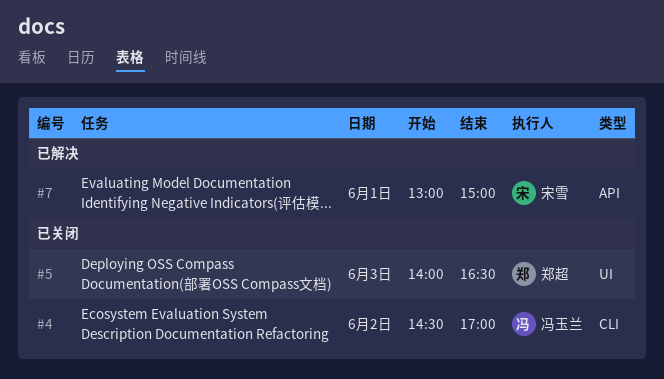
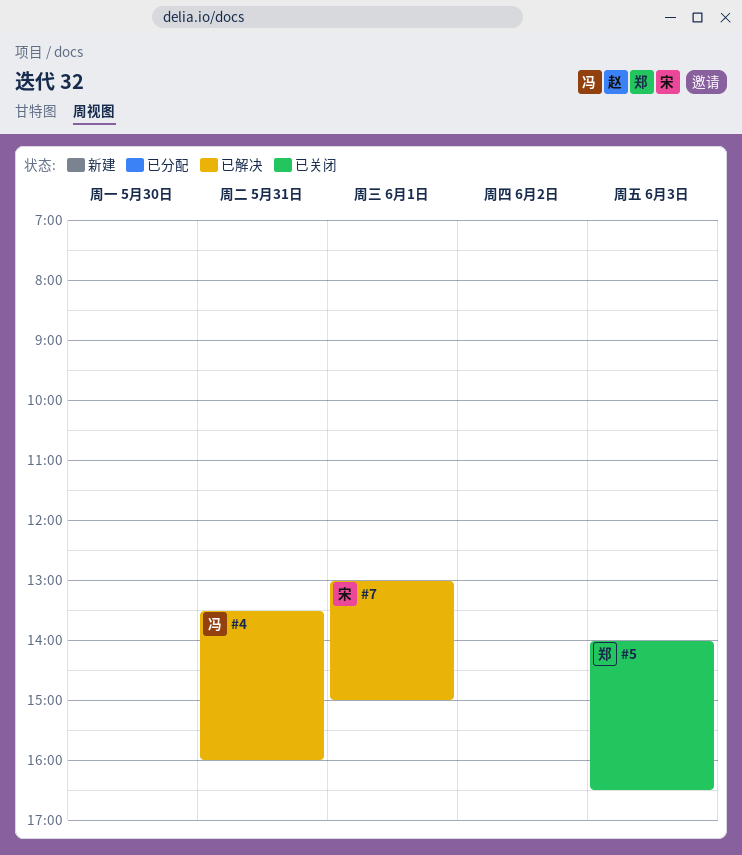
#4, status: 已关闭 -> 已解决
#4, day: Jun 2 -> May 31
#4, begins: 14:30 -> 13:30
#4, ends: 17:00 -> 16:00

